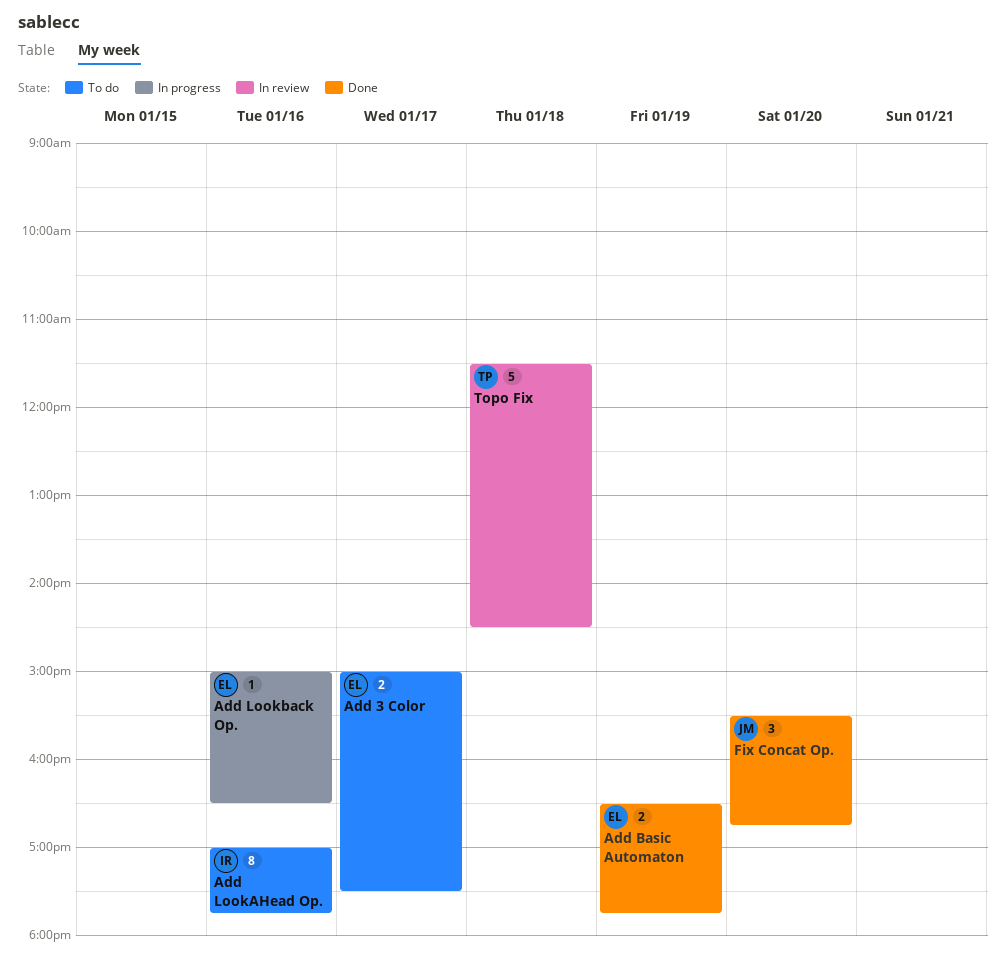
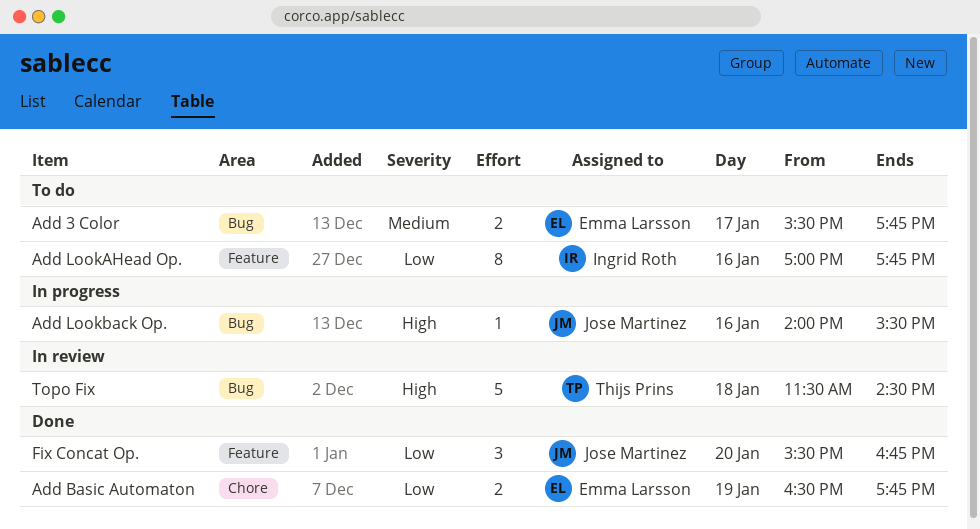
Add 3 Color, begins: 15:00 -> 15:30
Add 3 Color, ends: 17:30 -> 17:45
Add Lookback Op., owner: Emma Larsson -> Jose Martinez
Add Lookback Op., begins: 15:00 -> 14:00
Add Lookback Op., ends: 16:30 -> 15:30

